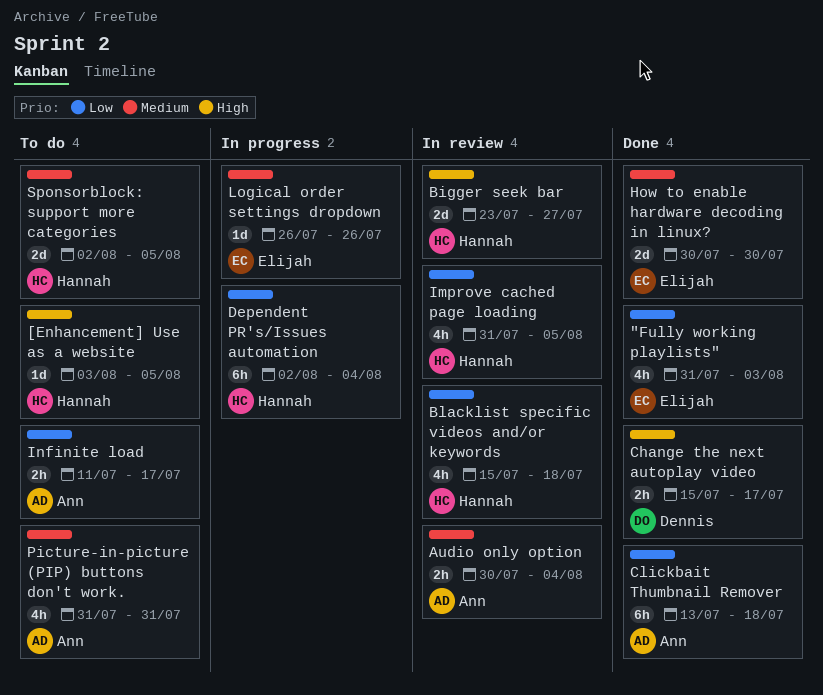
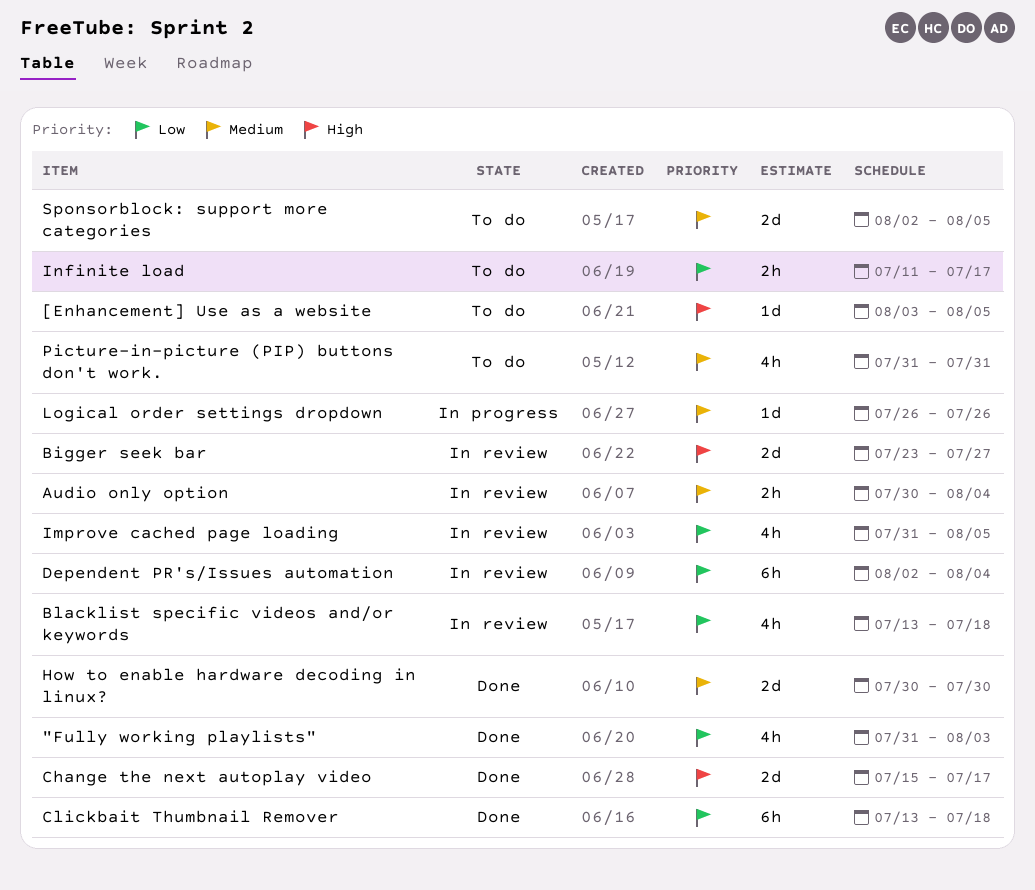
Blacklist specific videos and/or keywords, start: Jul 15 -> Jul 13
Change the next autoplay video, estimate: 2h -> 2d
Dependent PR's/Issues automation, status: In progress -> In review

